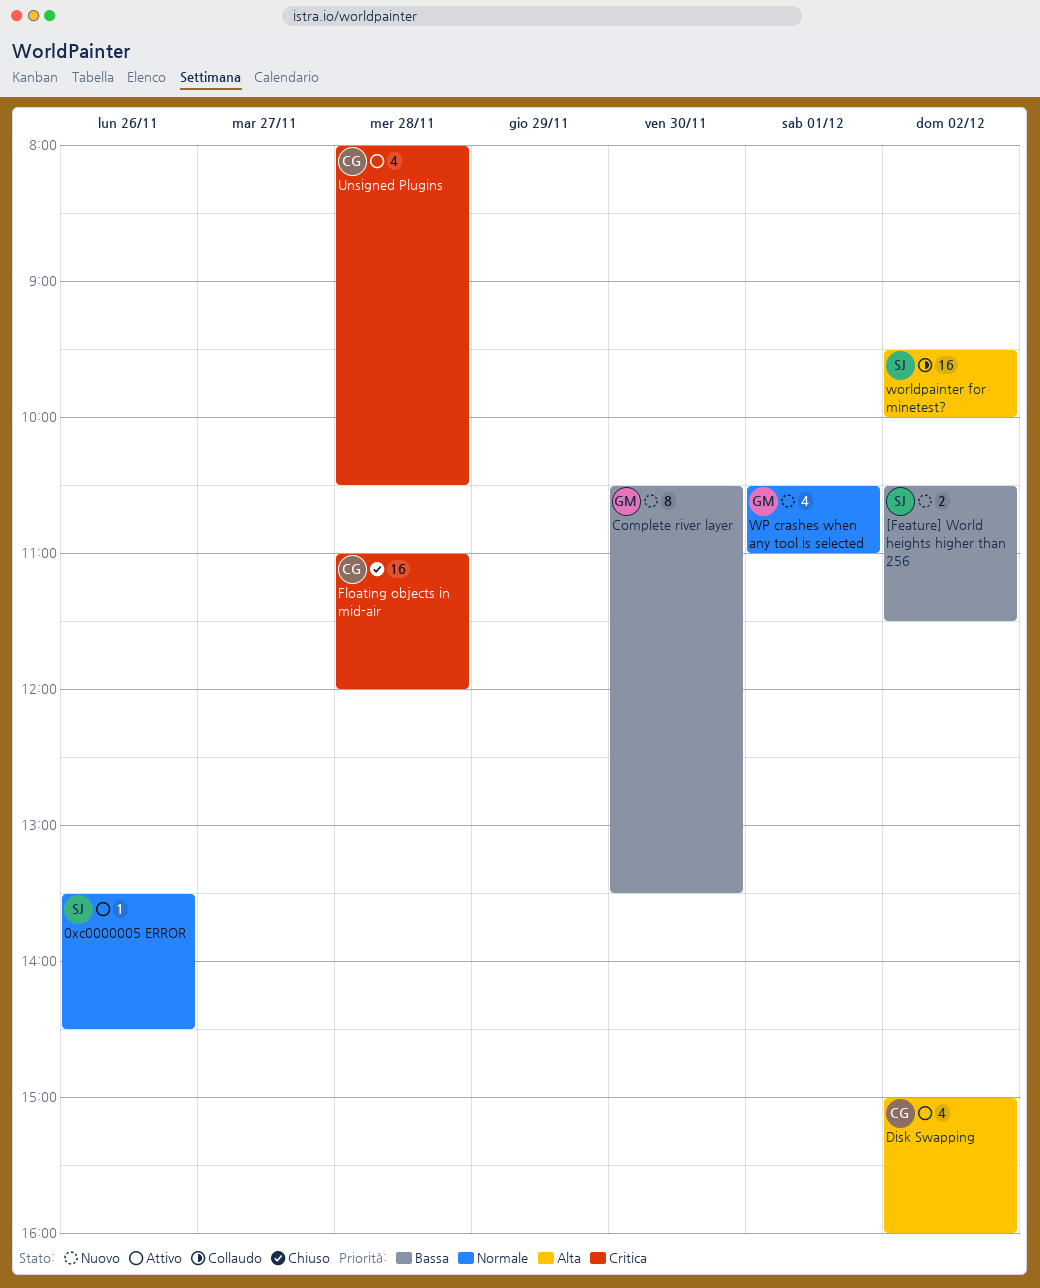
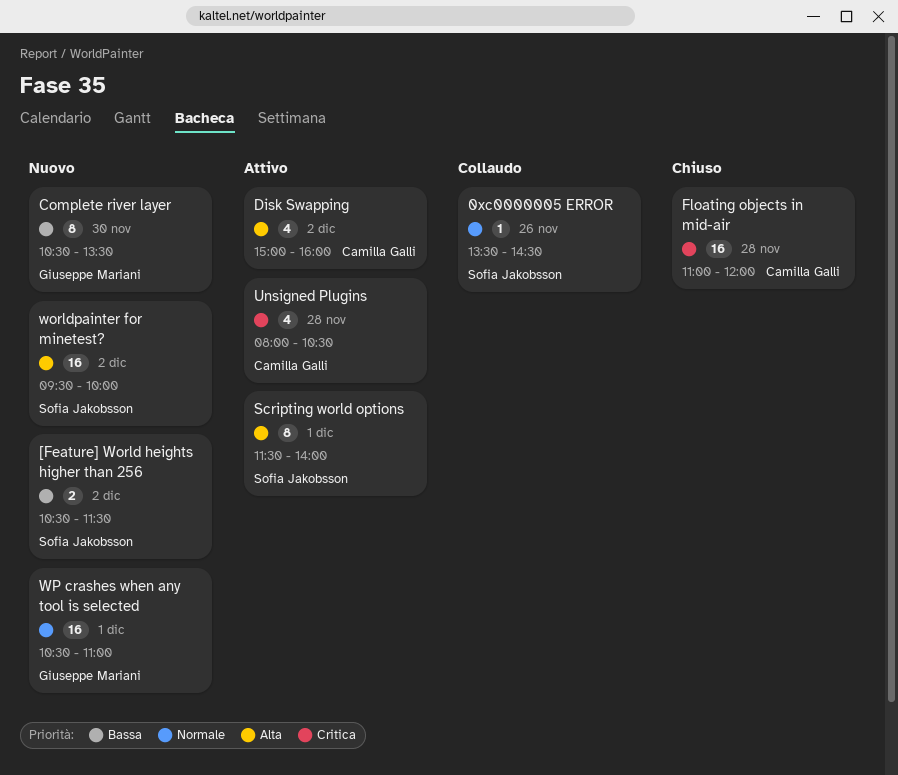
0xc0000005 ERROR, status: Attivo -> Collaudo
Scripting world options: none -> present
worldpainter for minetest?, status: Collaudo -> Nuovo
WP crashes when any tool is selected, estimate: 4 -> 16

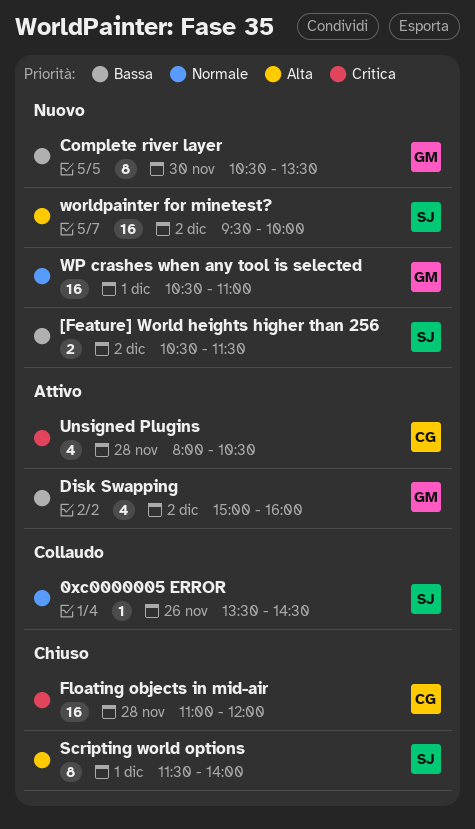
Disk Swapping, owner: Camilla Galli -> Giuseppe Mariani
Disk Swapping, priority: Alta -> Bassa
Scripting world options, status: Attivo -> Chiuso

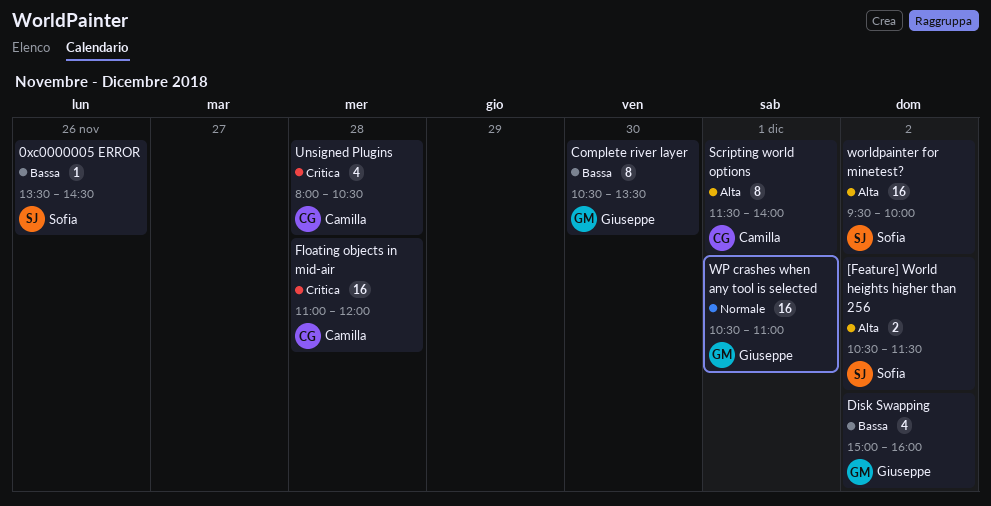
0xc0000005 ERROR, priority: Normale -> Bassa
[Feature] World heights higher than 256, priority: Bassa -> Alta
Scripting world options, owner: Sofia -> Camilla

